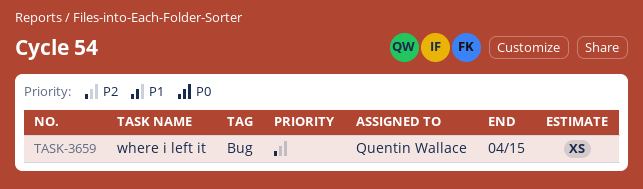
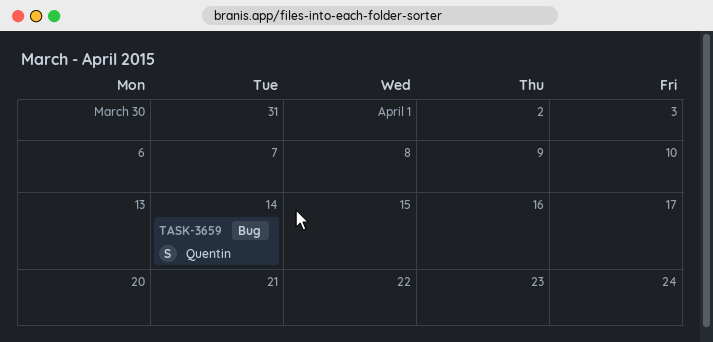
TASK-3659, estimate: XS -> S
TASK-3659, due: Apr 15 -> Apr 14

